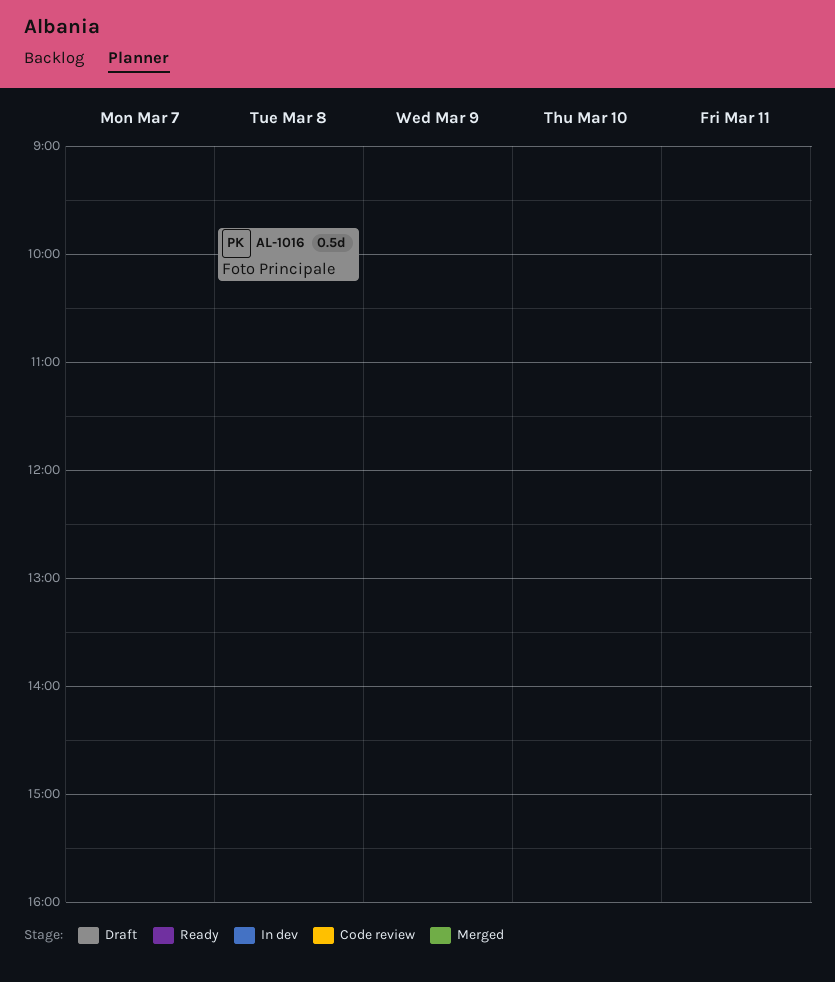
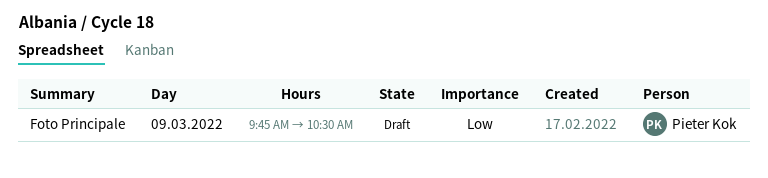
Foto Principale, day: Mar 8 -> Mar 9
Foto Principale, ends: 10:15 -> 10:30

